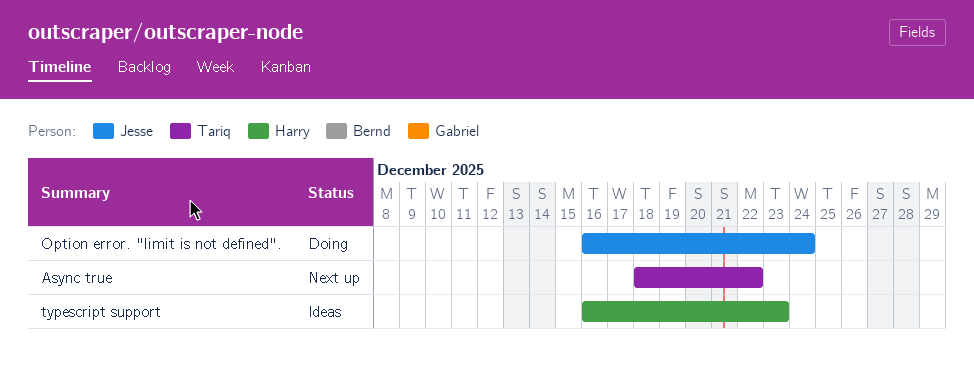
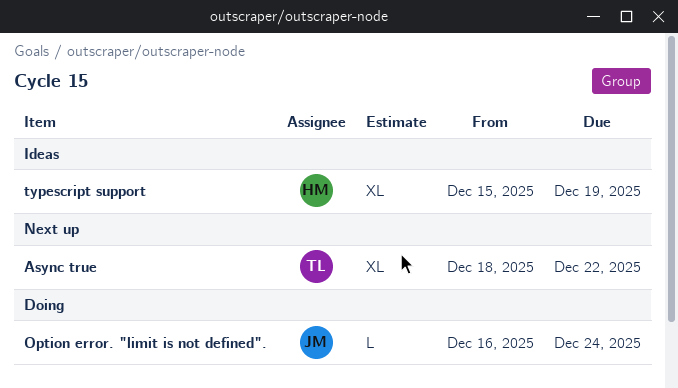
typescript support, start: Dec 16 -> Dec 15
typescript support, due: Dec 23 -> Dec 19

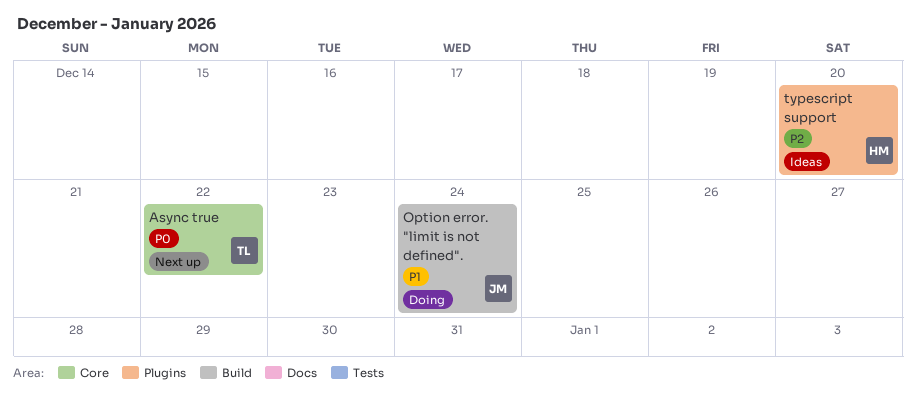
typescript support, due: Dec 19 -> Dec 20

